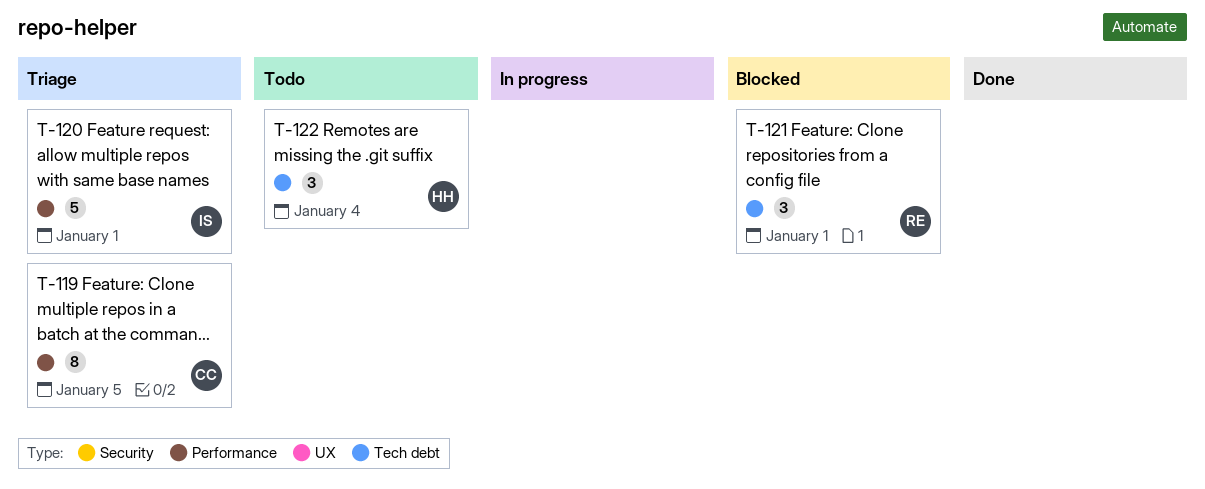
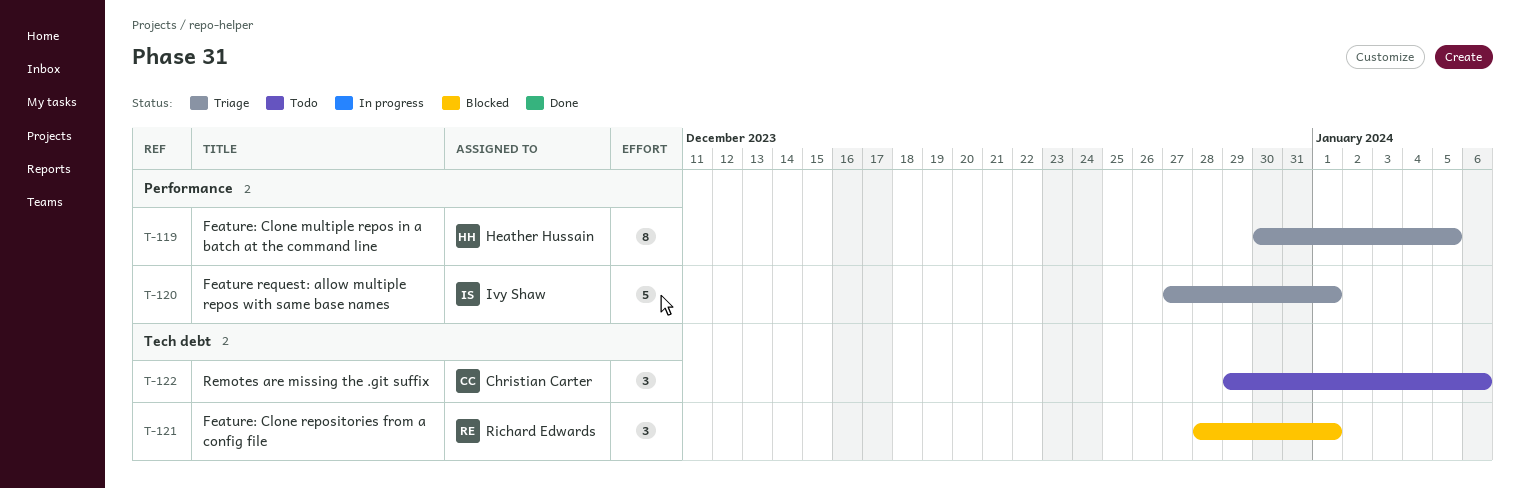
T-119, owner: Christian Carter -> Heather Hussain
T-122, owner: Heather Hussain -> Christian Carter
T-122, due: Jan 4 -> Jan 6

